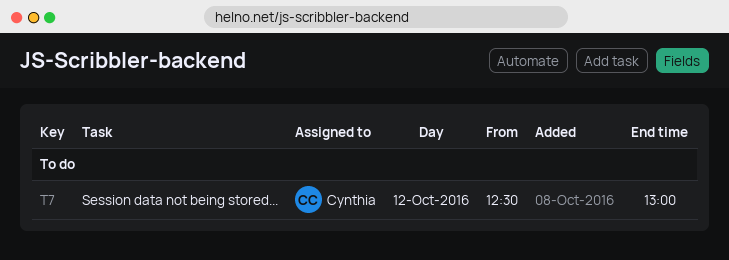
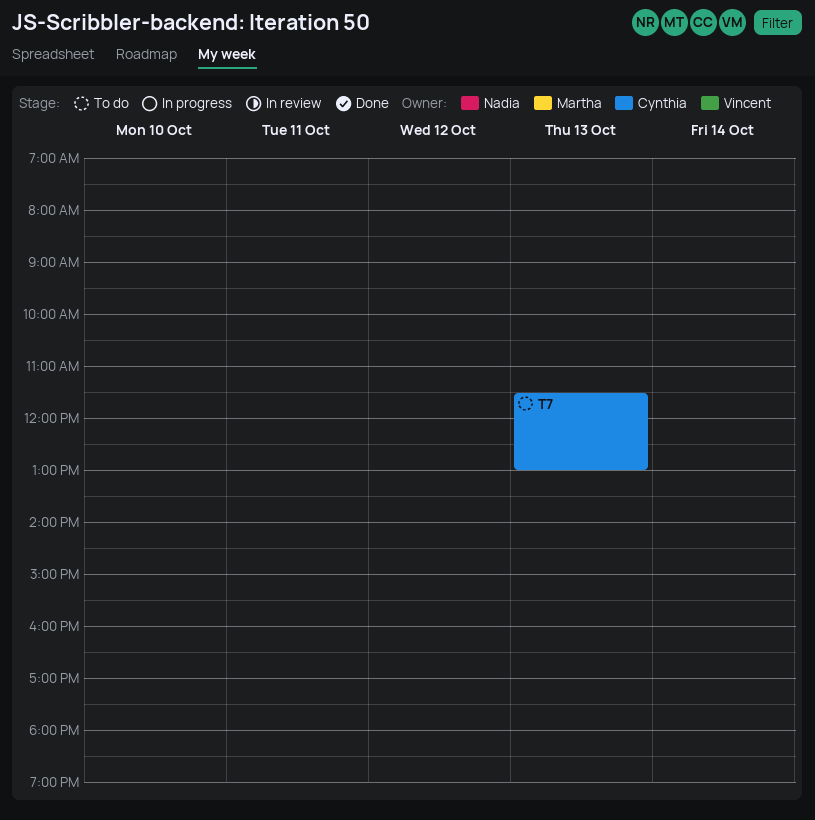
T7, day: Oct 12 -> Oct 13
T7, begins: 12:30 -> 11:30

